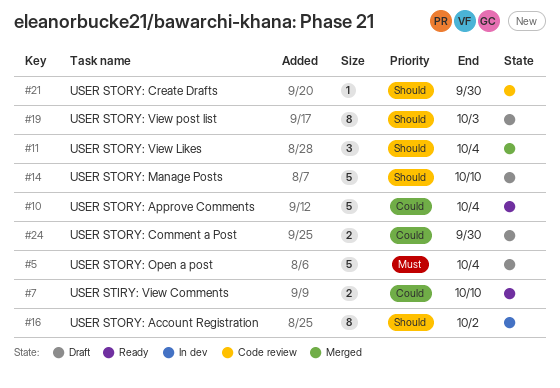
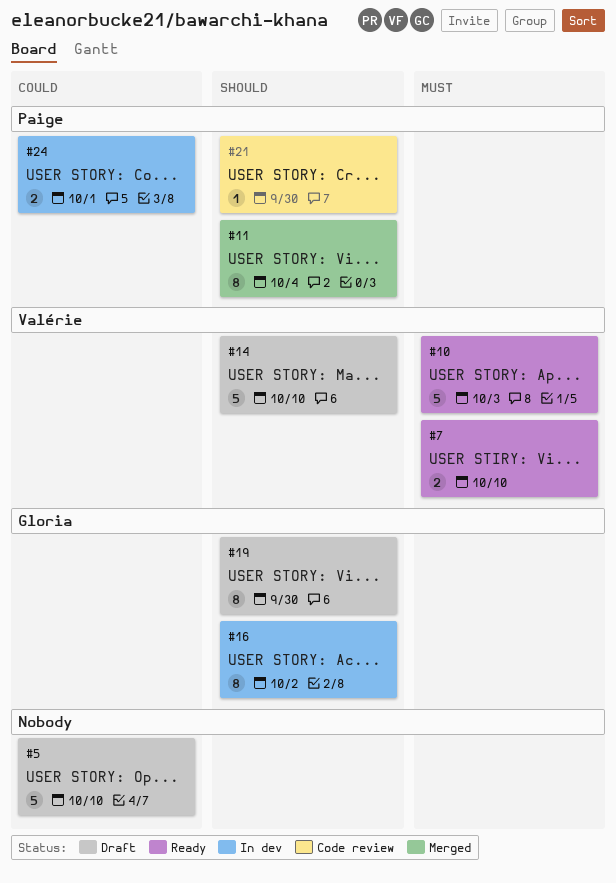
#5, priority: Must -> Could
#5, due: Oct 4 -> Oct 10
#7, priority: Could -> Must
#10, priority: Could -> Must
#10, due: Oct 4 -> Oct 3
#11, estimate: 3 -> 8
#19, due: Oct 3 -> Sep 30
#24, status: Draft -> In dev
#24, due: Sep 30 -> Oct 1

